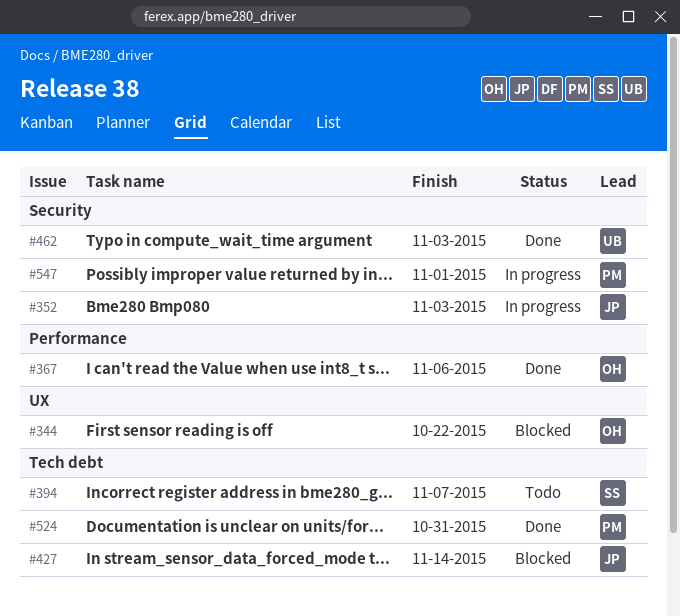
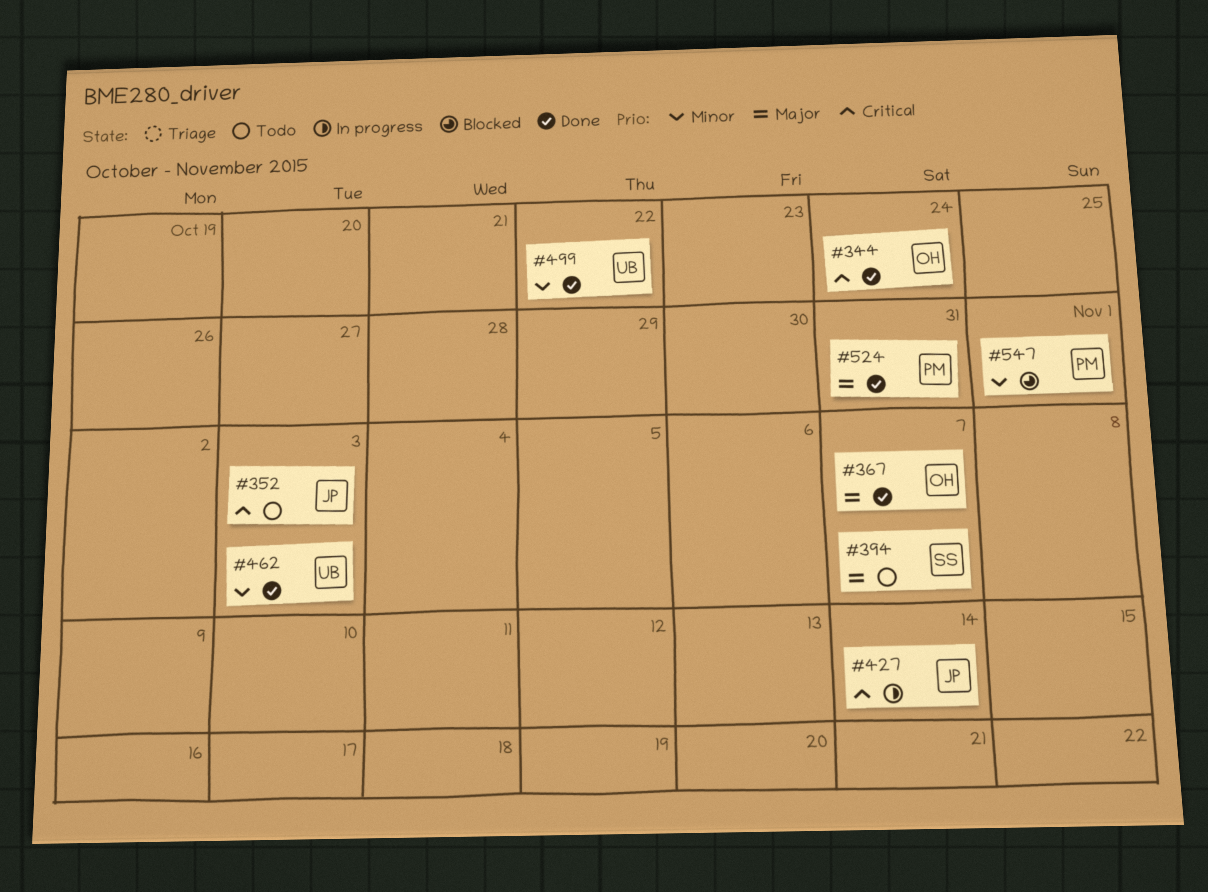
#344, status: Blocked -> Done
#344, due: Oct 22 -> Oct 24
#352, status: In progress -> Todo
#367, due: Nov 6 -> Nov 7
#427, status: Blocked -> In progress
#499: none -> present
#547, status: In progress -> Blocked

